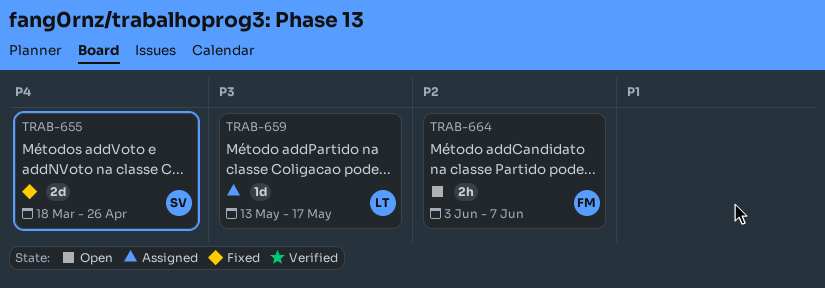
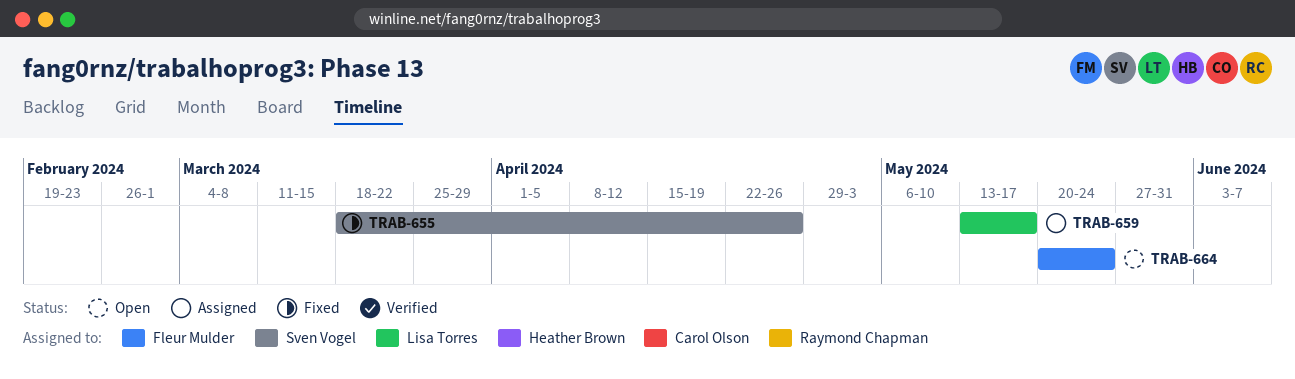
TRAB-664, start: Jun 3 -> May 20
TRAB-664, due: Jun 7 -> May 24

